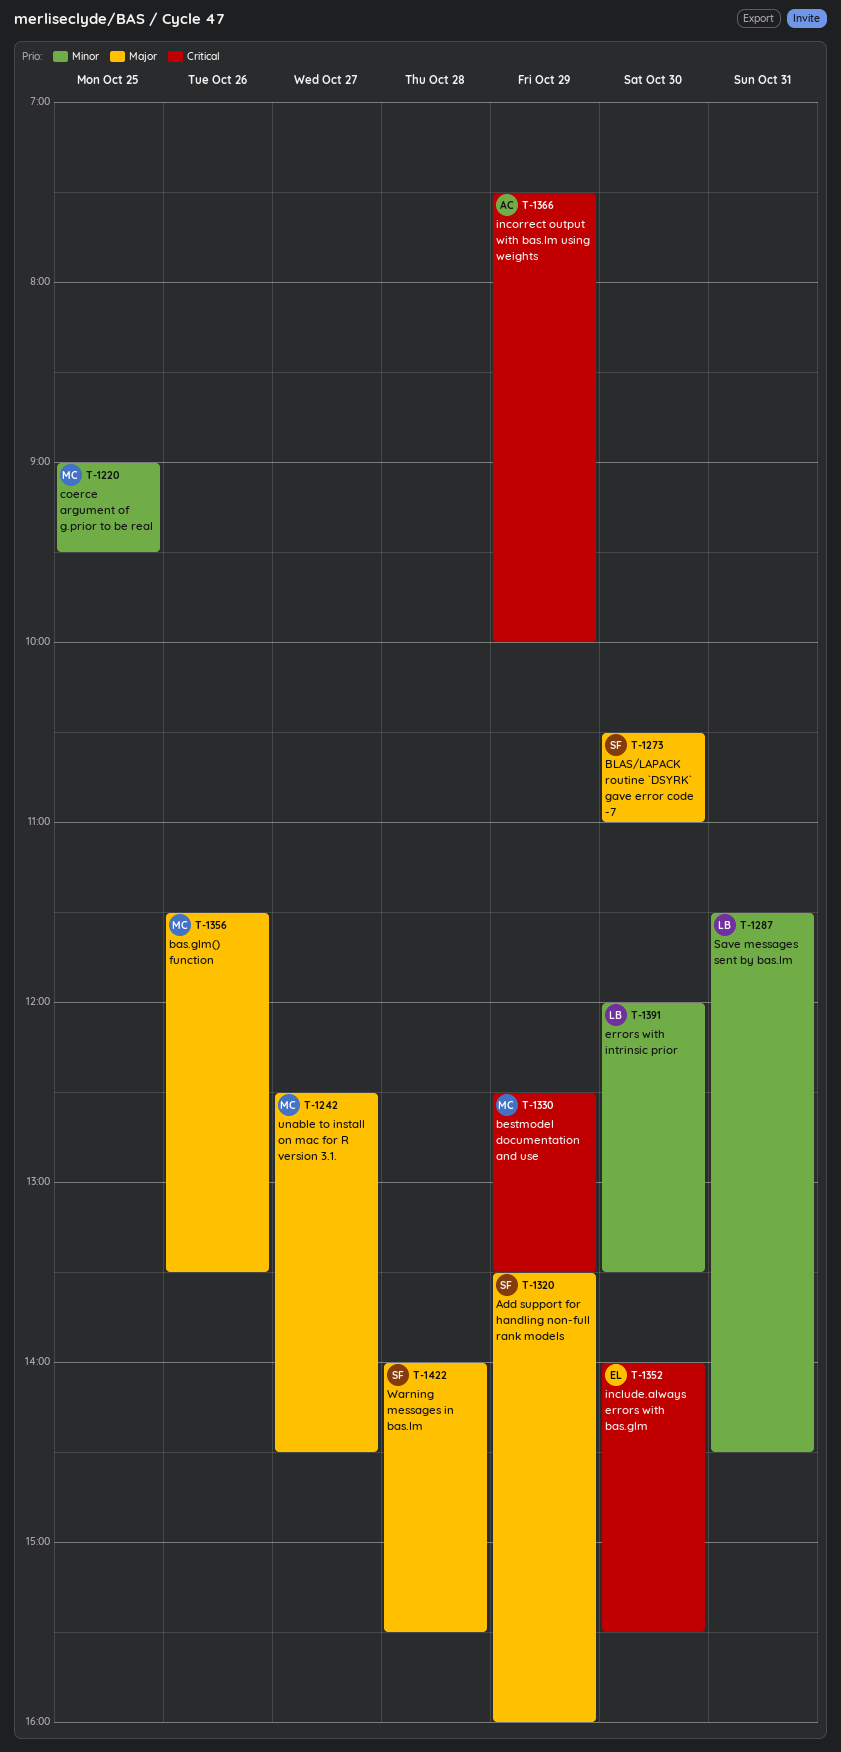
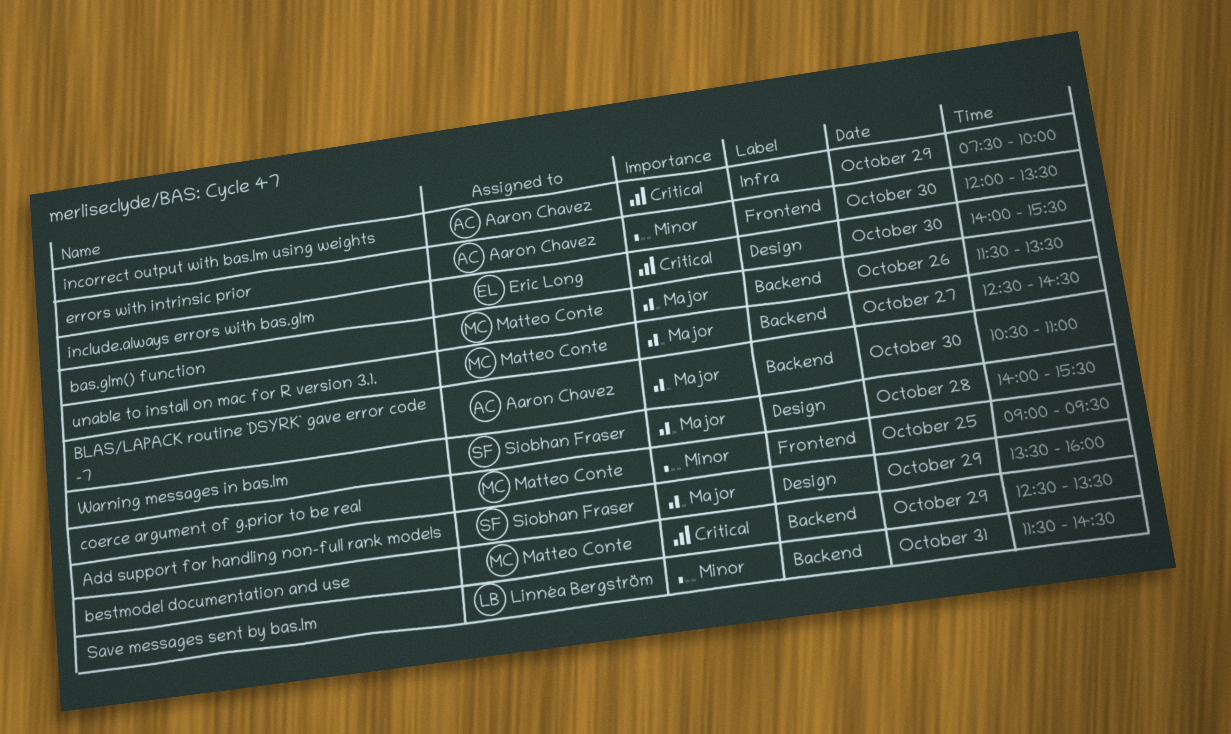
BLAS/LAPACK routine `DSYRK` gave error code -7, owner: Siobhan Fraser -> Aaron Chavez
errors with intrinsic prior, owner: Linnéa Bergström -> Aaron Chavez

